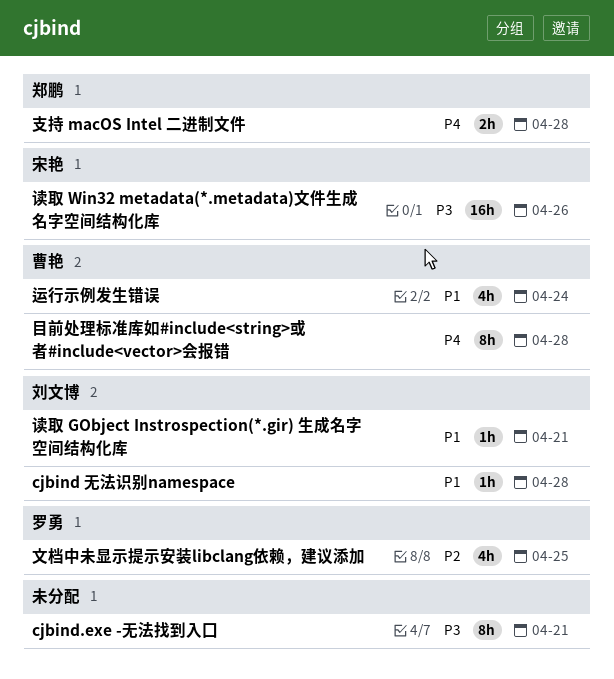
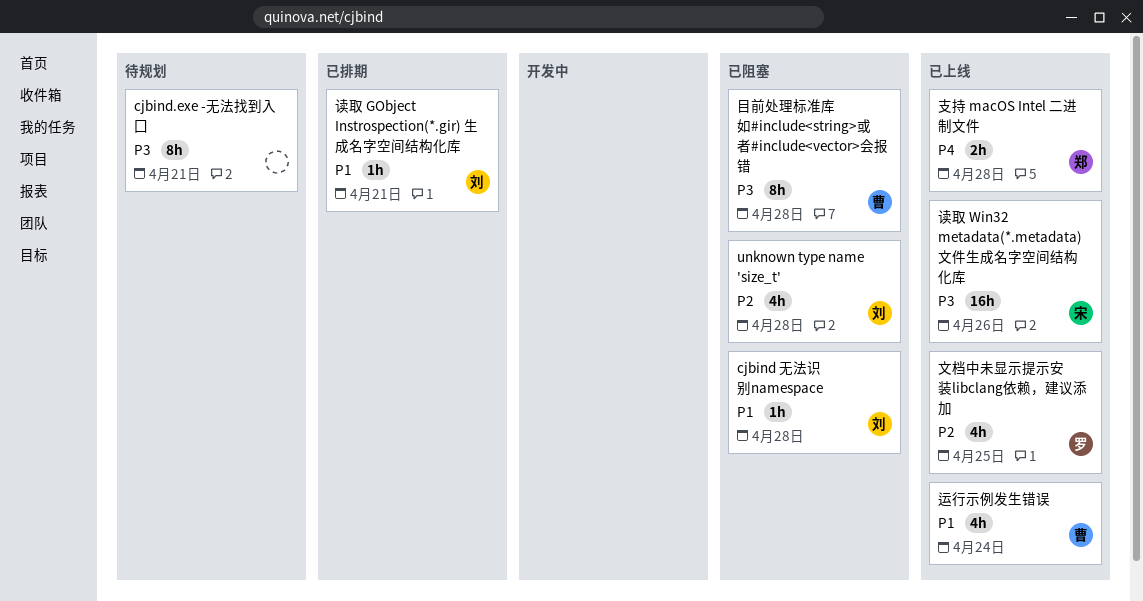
unknown type name 'size_t': none -> present
目前处理标准库如#include<string>或者#include<vector>会报错, priority: P4 -> P3

